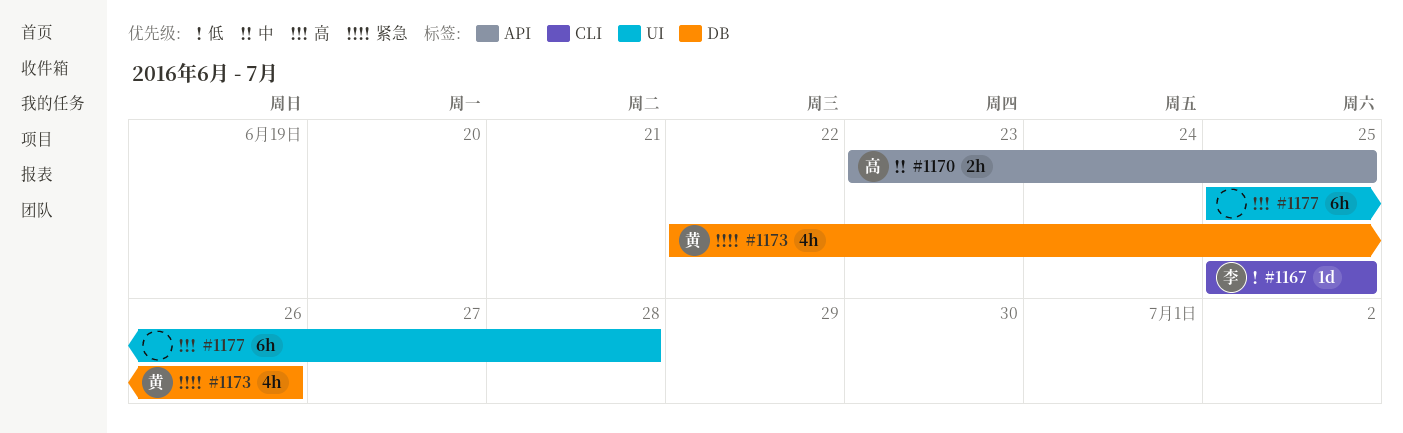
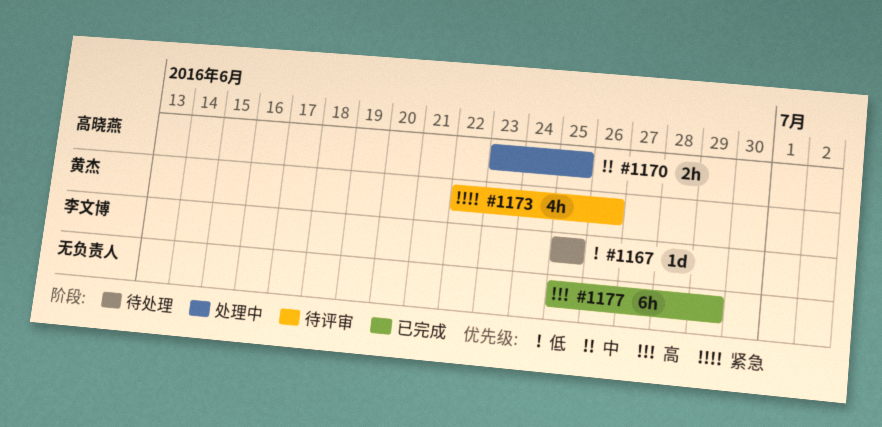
#1177, due: Jun 28 -> Jun 29

